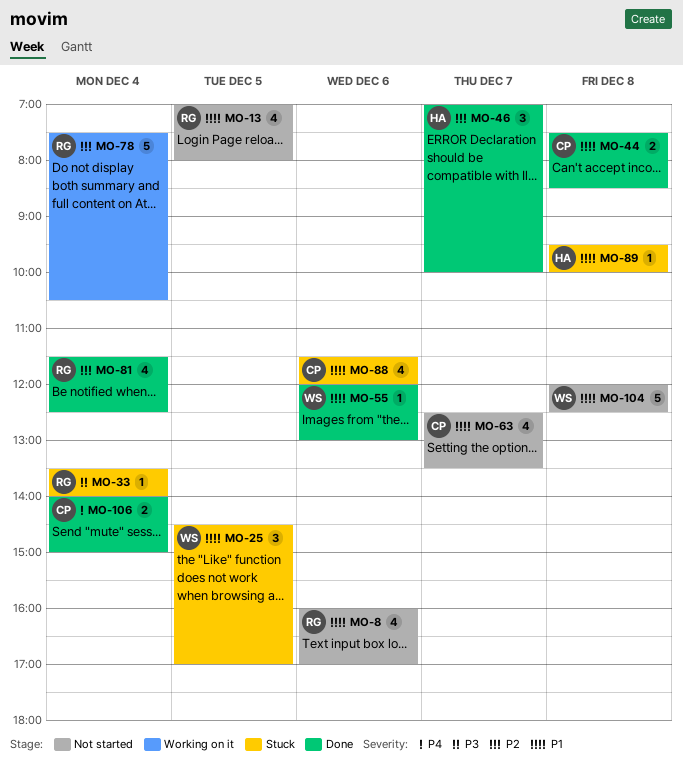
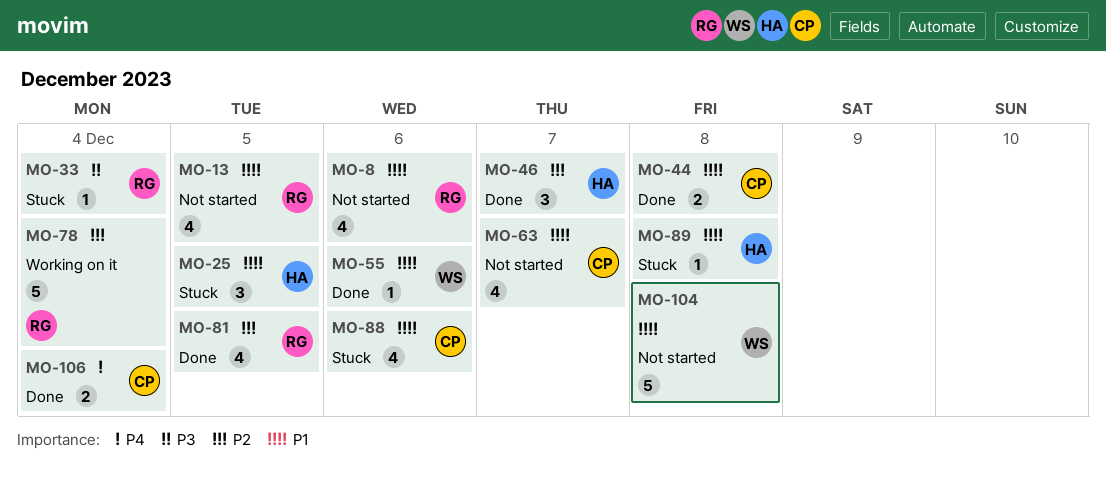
MO-25, owner: WS -> HA
MO-81, day: Dec 4 -> Dec 5

